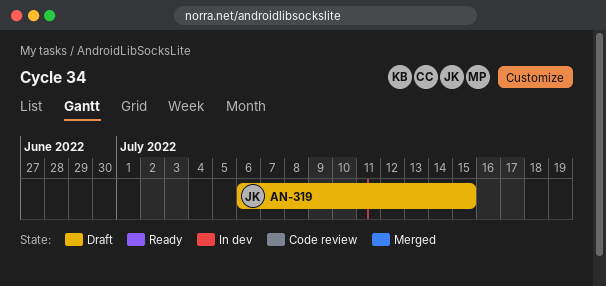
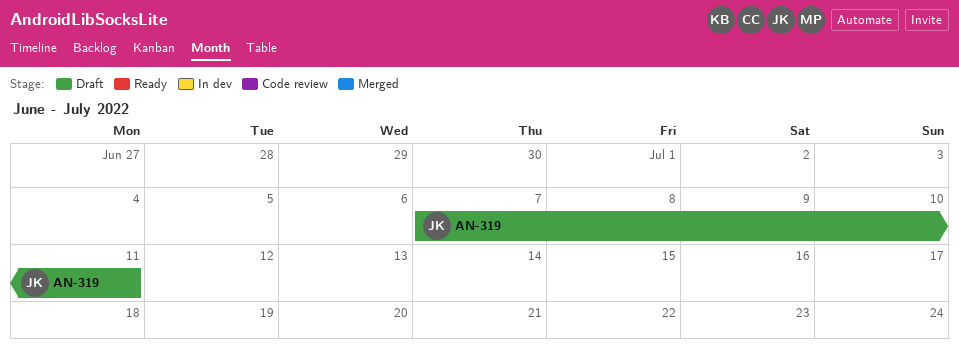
AN-319, start: Jul 6 -> Jul 7
AN-319, due: Jul 15 -> Jul 11

